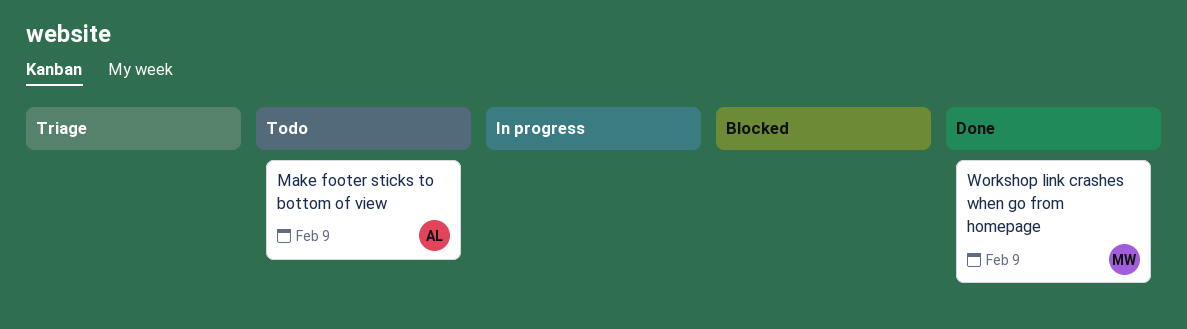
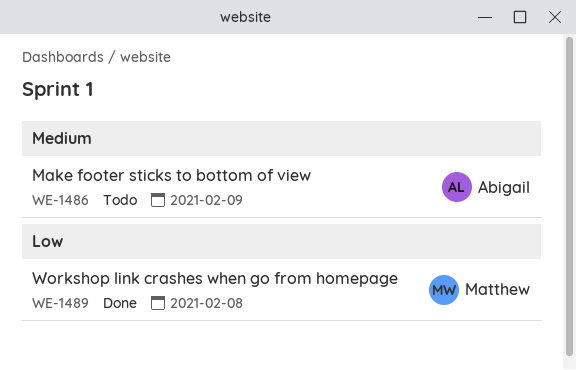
Workshop link crashes when go from homepage, due: Feb 9 -> Feb 8

